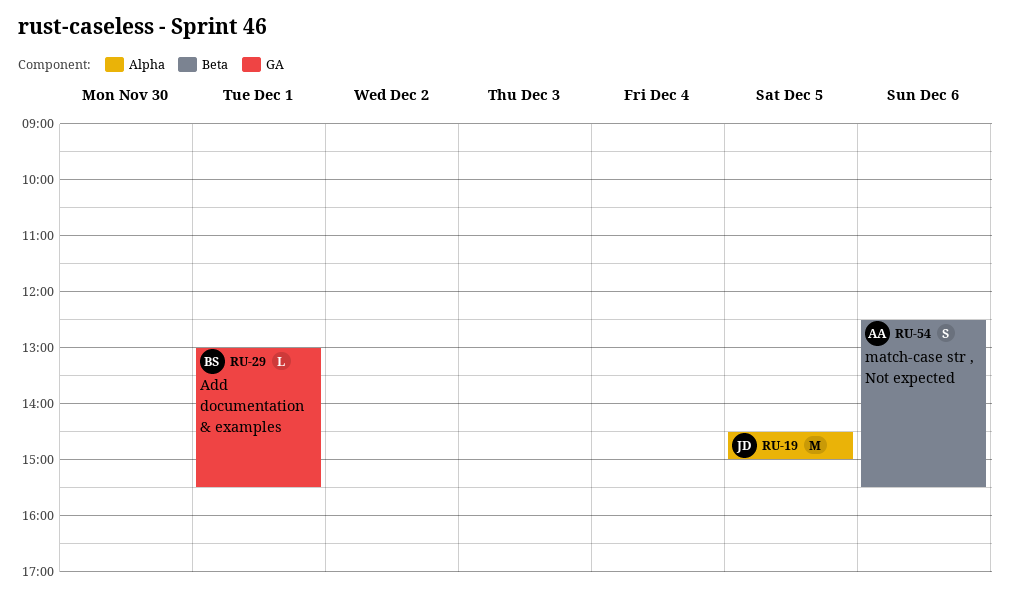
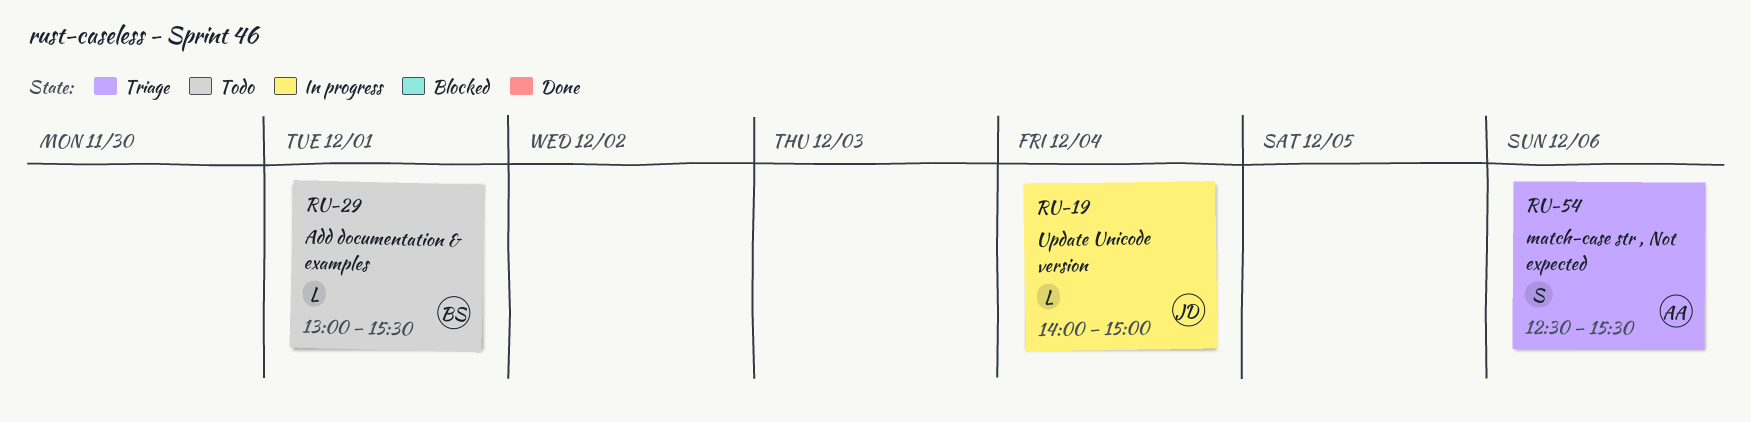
RU-19, estimate: M -> L
RU-19, day: Dec 5 -> Dec 4
RU-19, begins: 14:30 -> 14:00

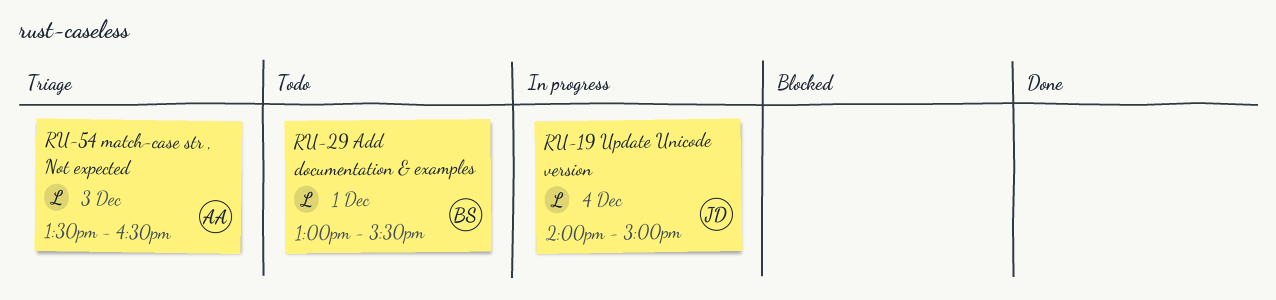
RU-54, estimate: S -> L
RU-54, day: Dec 6 -> Dec 3
RU-54, begins: 12:30 -> 13:30
RU-54, ends: 15:30 -> 16:30

